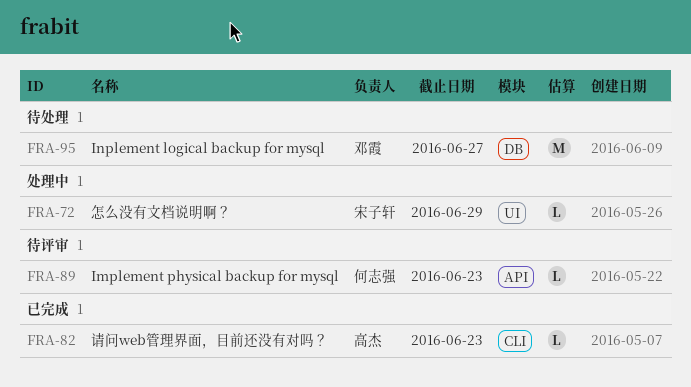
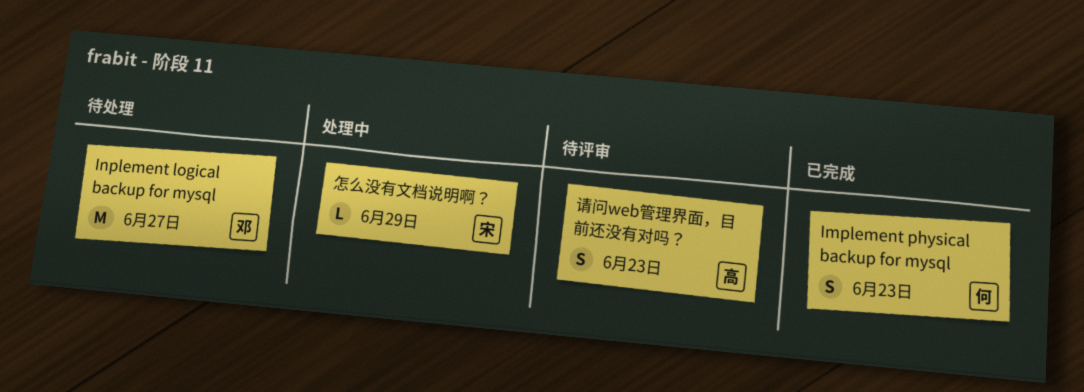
Implement physical backup for mysql, status: 待评审 -> 已完成
Implement physical backup for mysql, estimate: L -> S
请问web管理界面，目前还没有对吗？, status: 已完成 -> 待评审
请问web管理界面，目前还没有对吗？, estimate: L -> S

